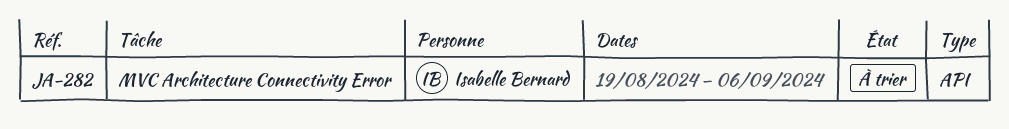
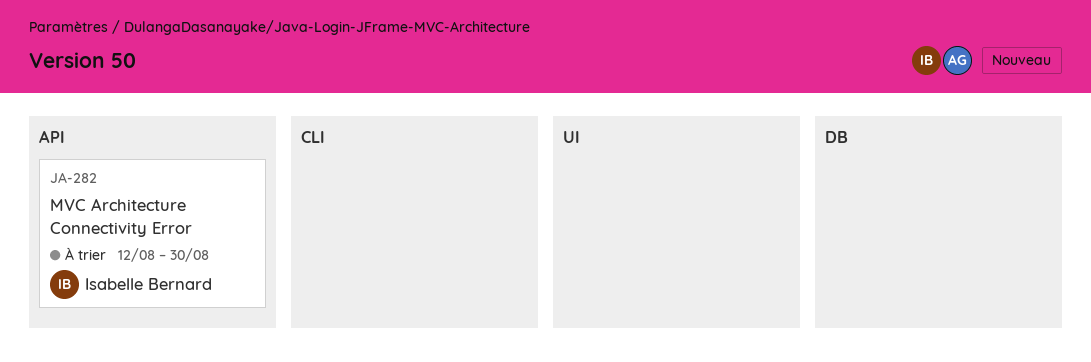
JA-282, start: Aug 19 -> Aug 12
JA-282, due: Sep 6 -> Aug 30

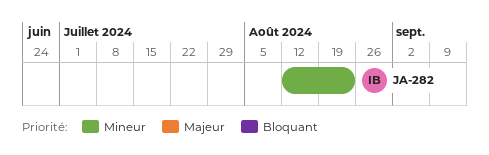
JA-282, due: Aug 30 -> Aug 23

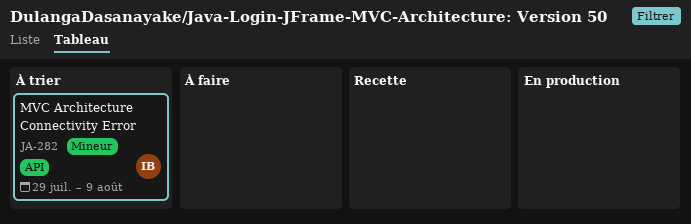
JA-282, start: Aug 12 -> Jul 29
JA-282, due: Aug 23 -> Aug 9

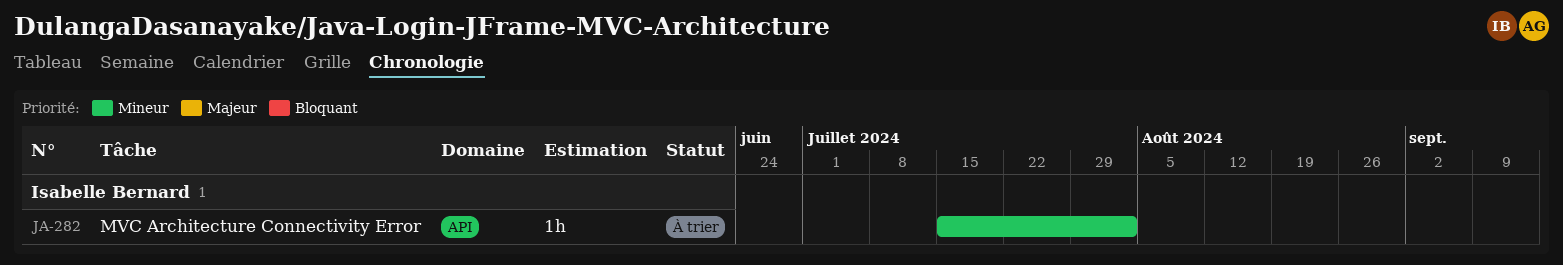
JA-282, start: Jul 29 -> Jul 15
JA-282, due: Aug 9 -> Aug 2

